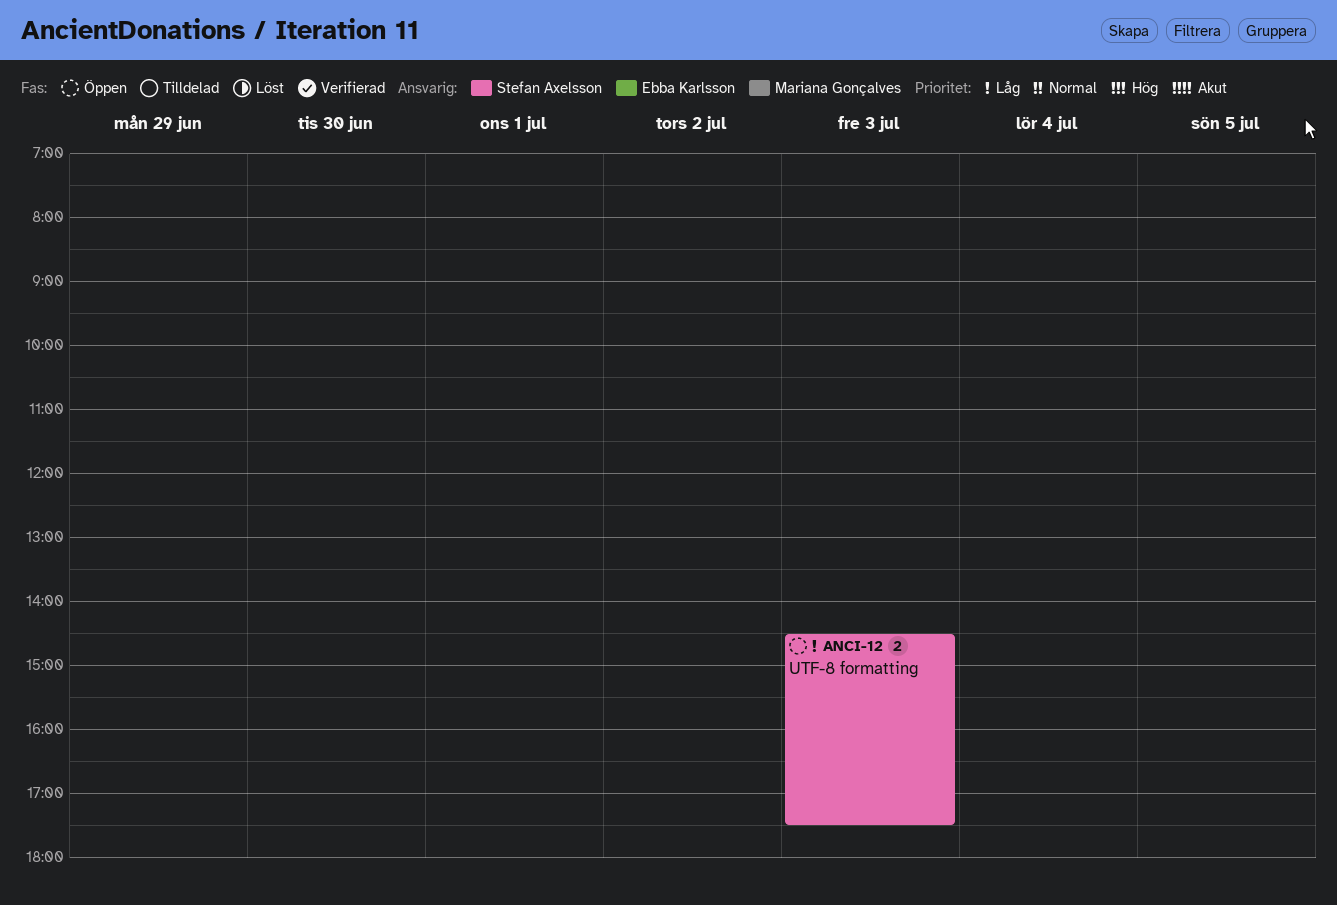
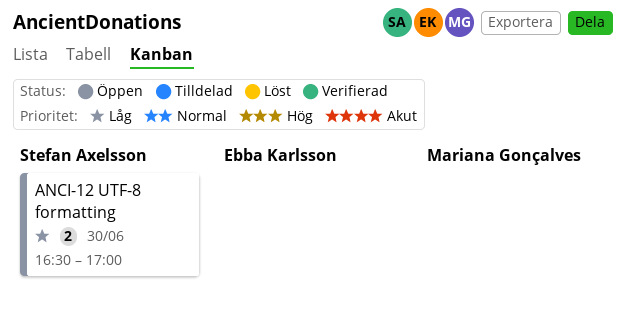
ANCI-12, day: Jul 3 -> Jun 30
ANCI-12, begins: 14:30 -> 16:30
ANCI-12, ends: 17:30 -> 17:00

